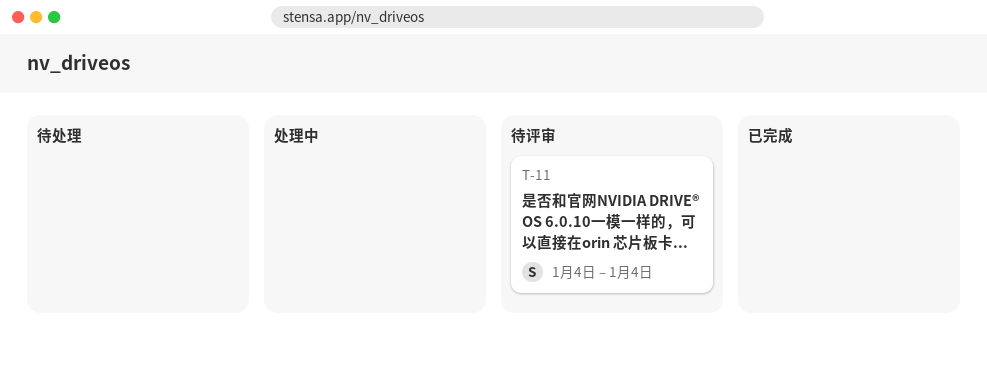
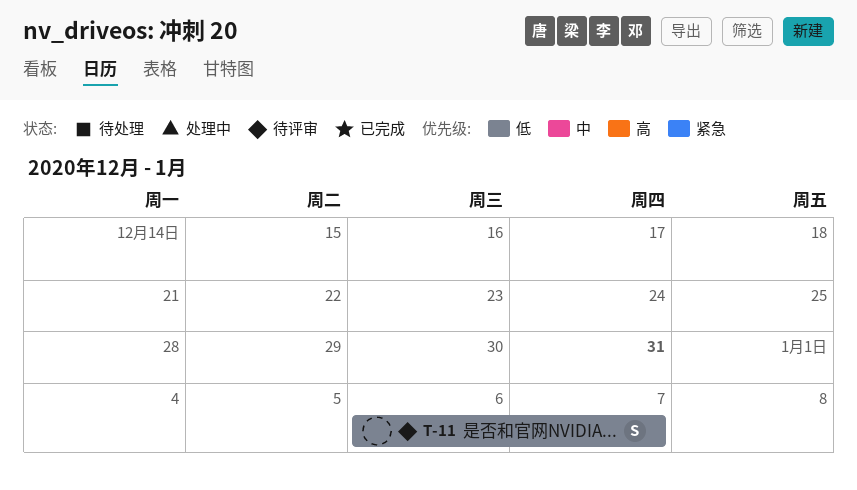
T-11, start: Jan 4 -> Jan 6
T-11, due: Jan 4 -> Jan 7

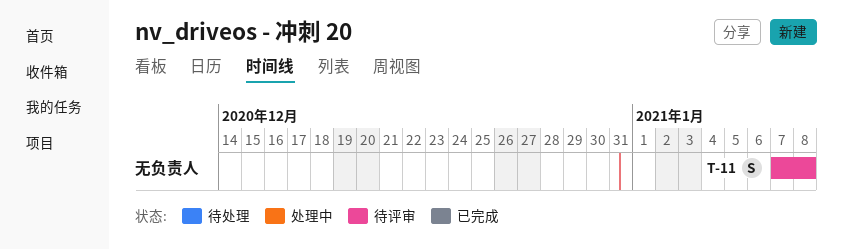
T-11, start: Jan 6 -> Jan 7
T-11, due: Jan 7 -> Jan 8

